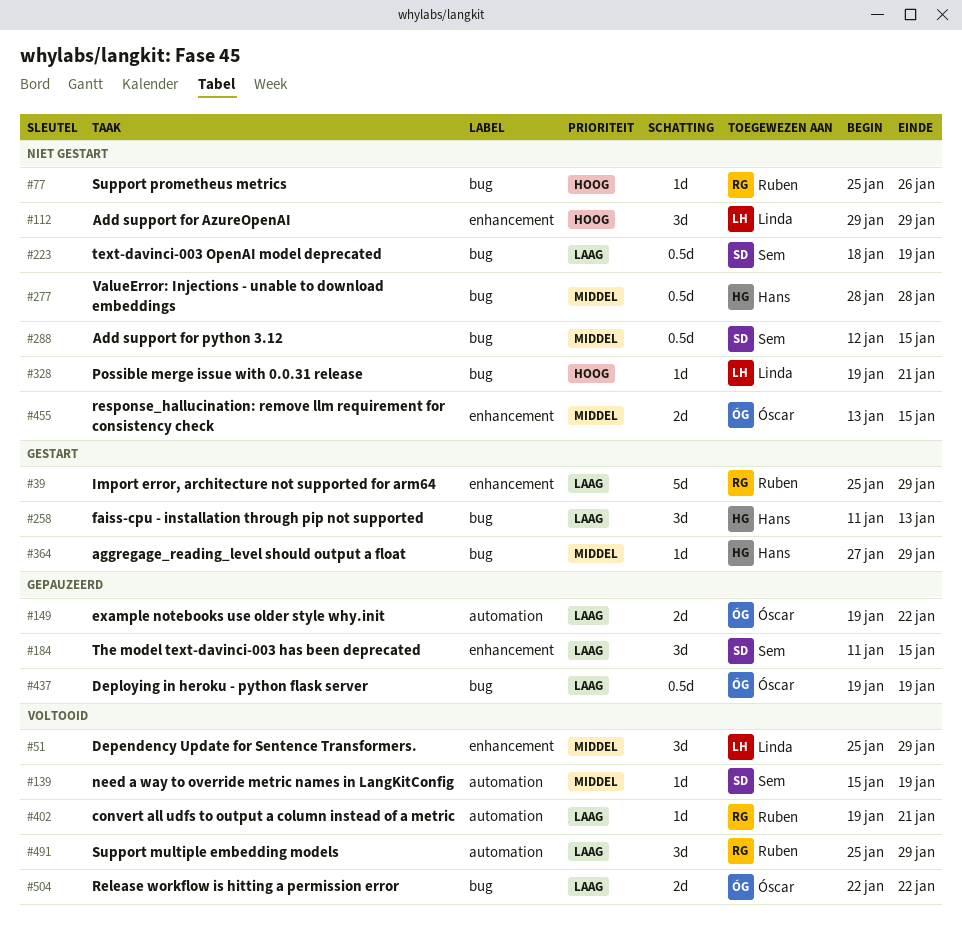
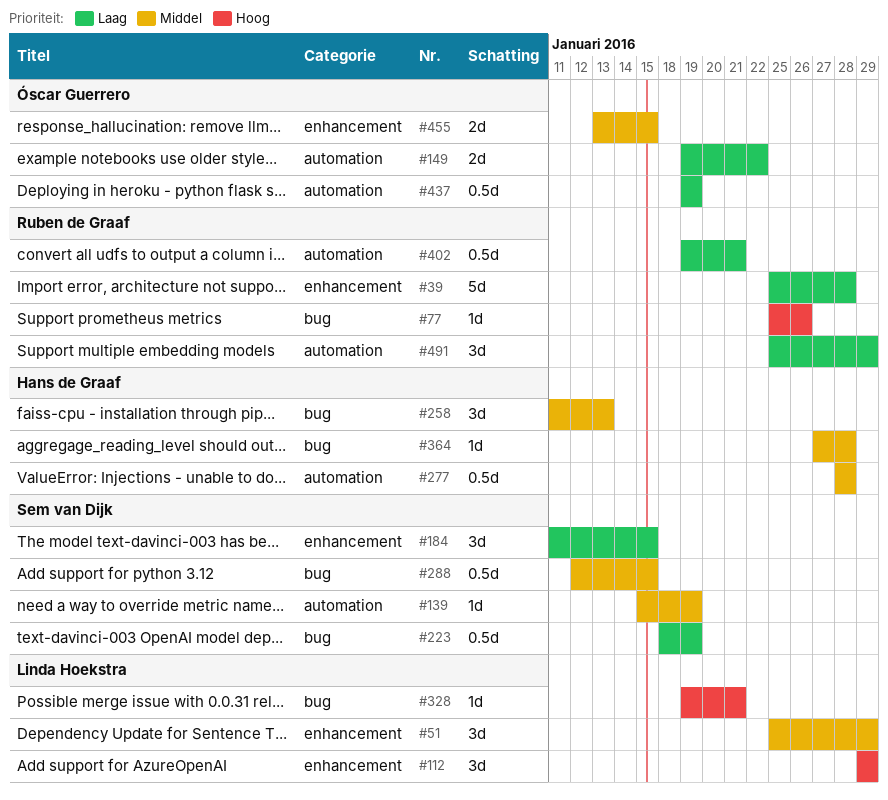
#39, due: Jan 29 -> Jan 28
#258, priority: Laag -> Middel
#277, label: bug -> automation
#364, due: Jan 29 -> Jan 28
#402, estimate: 1d -> 0.5d
#437, label: bug -> automation
#504: present -> none

